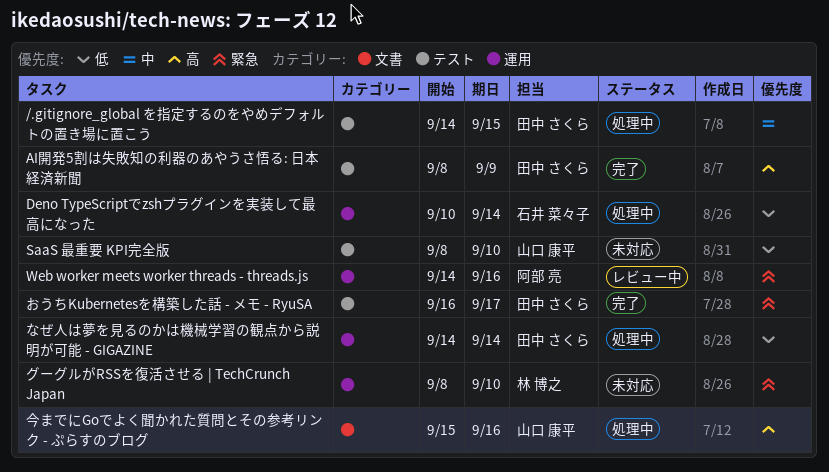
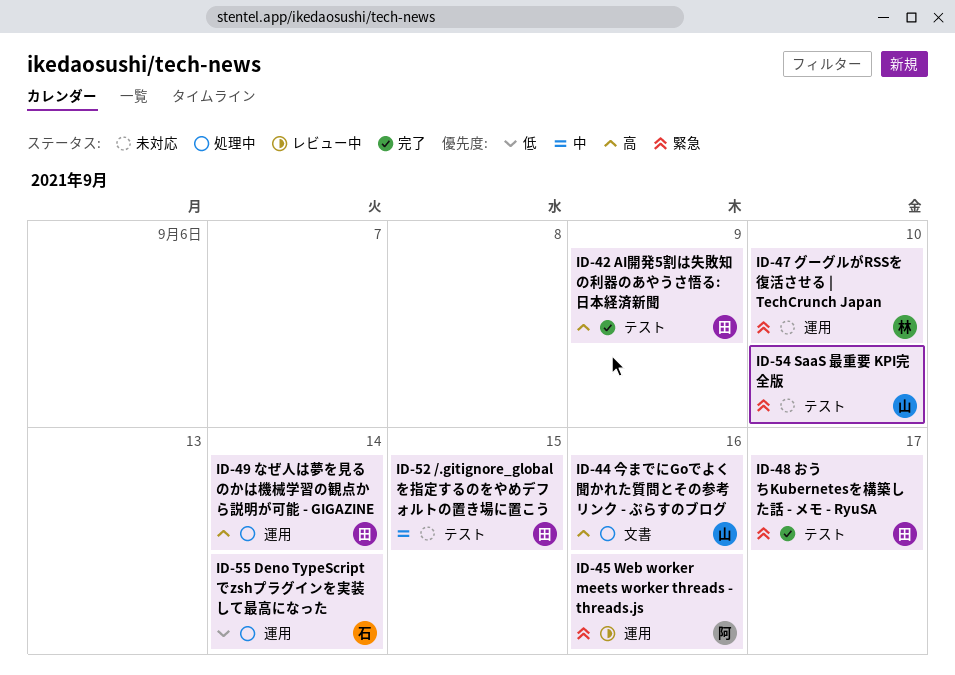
/.gitignore_global を指定するのをやめデフォルトの置き場に置こう, status: 処理中 -> 未対応
SaaS 最重要 KPI完全版, priority: 低 -> 緊急
なぜ人は夢を見るのかは機械学習の観点から説明が可能 - GIGAZINE, priority: 低 -> 高

